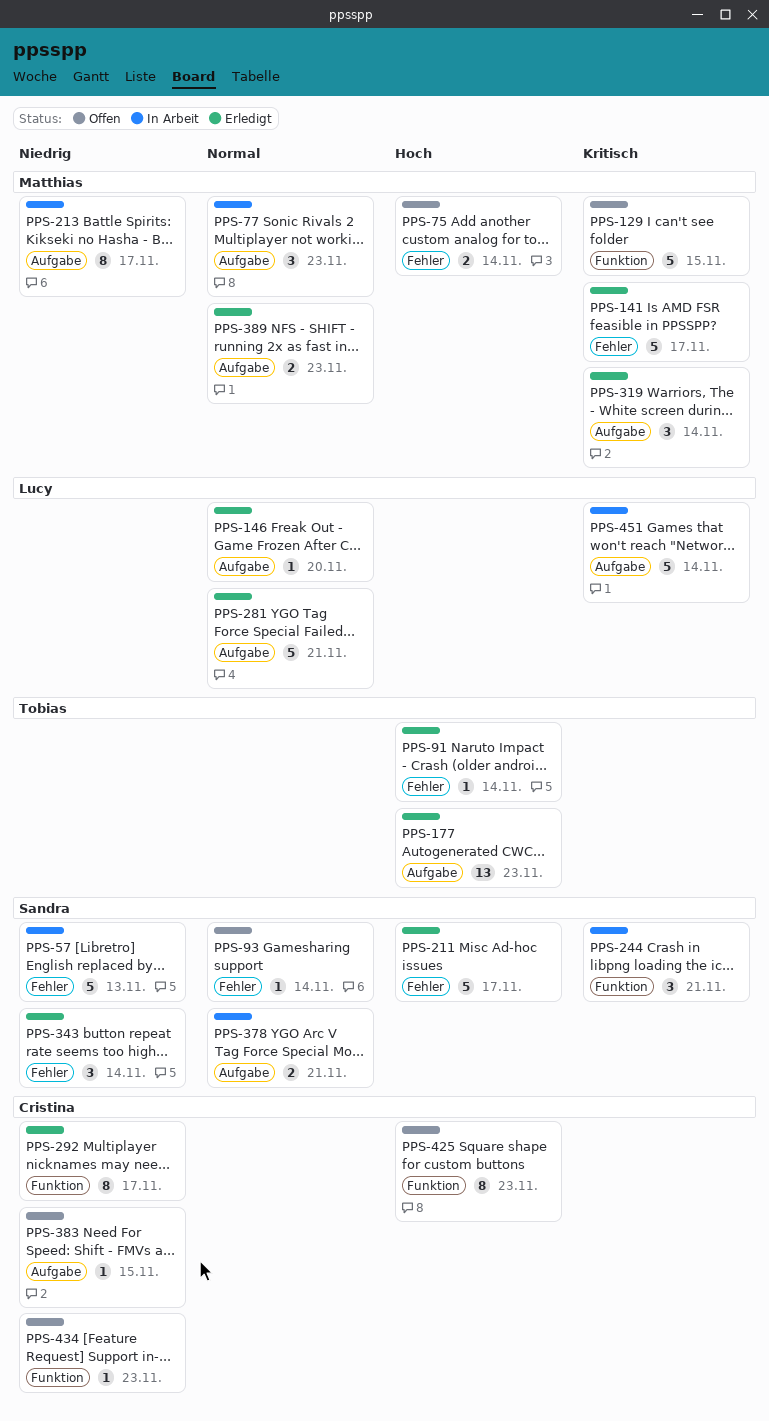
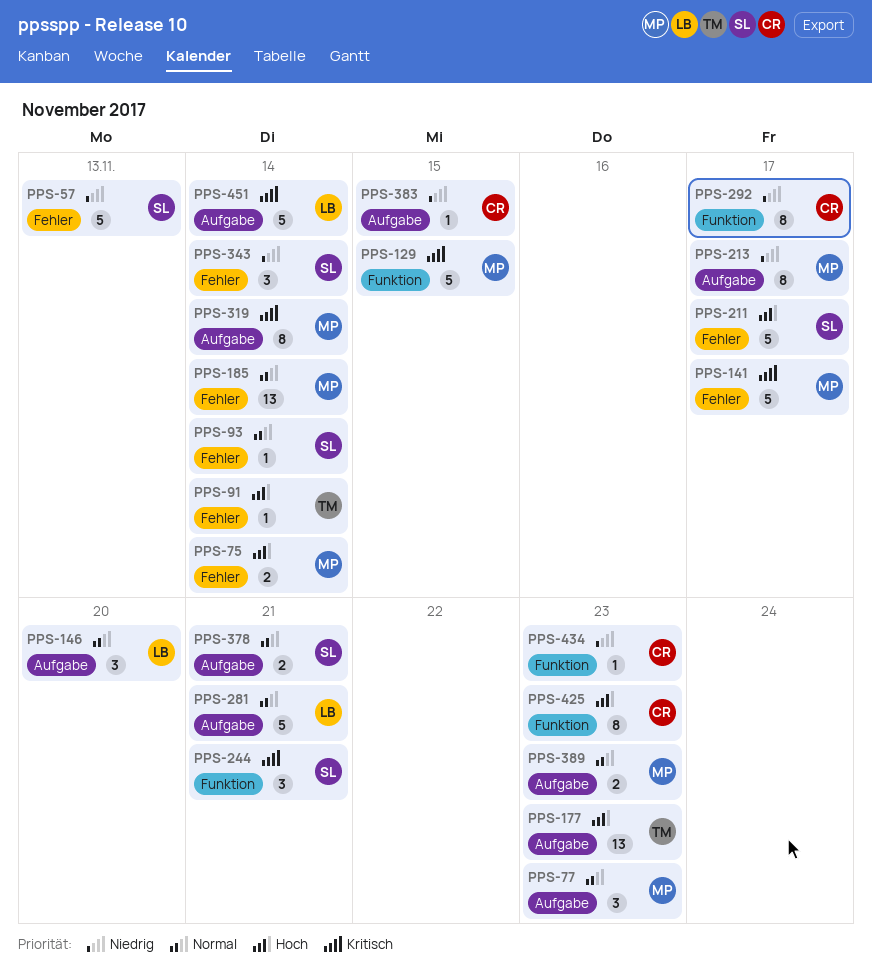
PPS-146, estimate: 1 -> 3
PPS-185: none -> present
PPS-319, estimate: 3 -> 8

